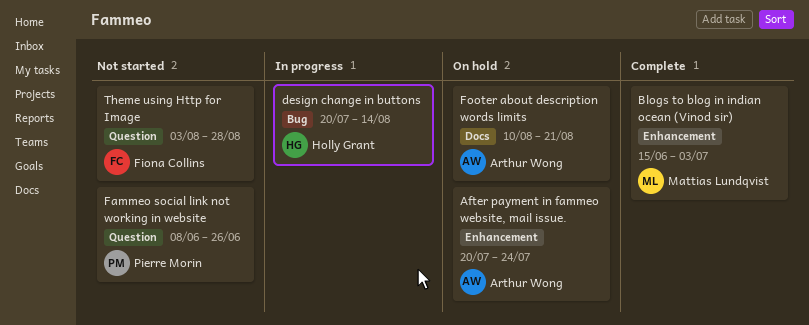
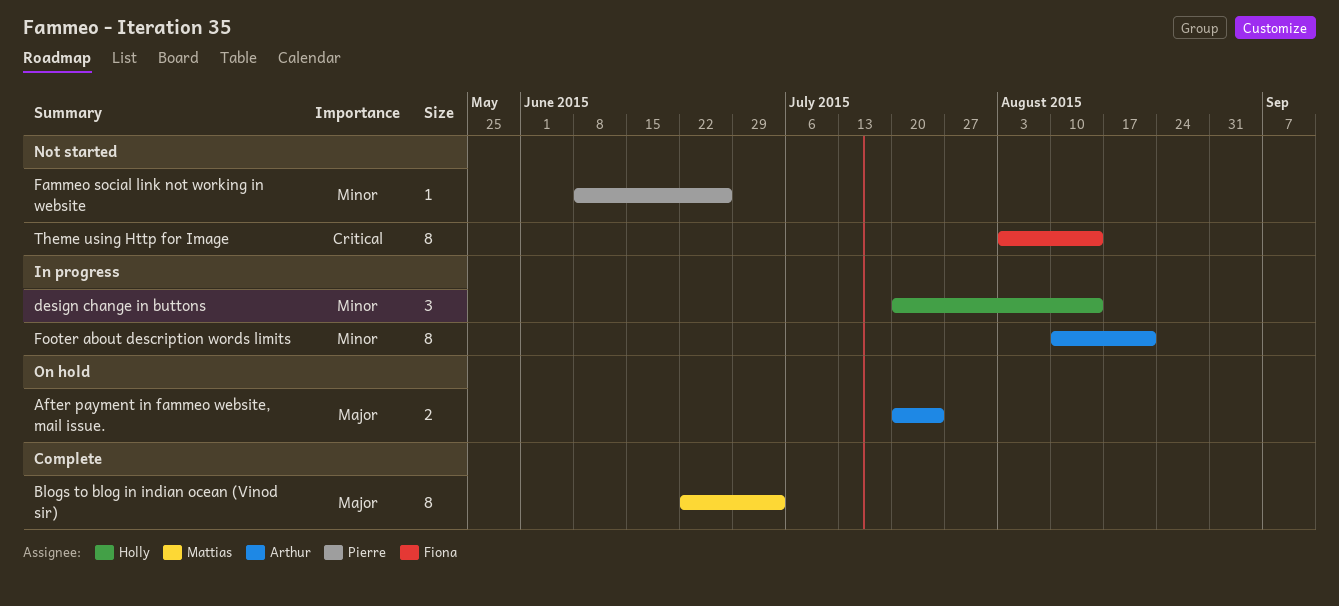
Blogs to blog in indian ocean (Vinod sir), start: Jun 15 -> Jun 22
Footer about description words limits, status: On hold -> In progress
Theme using Http for Image, due: Aug 28 -> Aug 14

